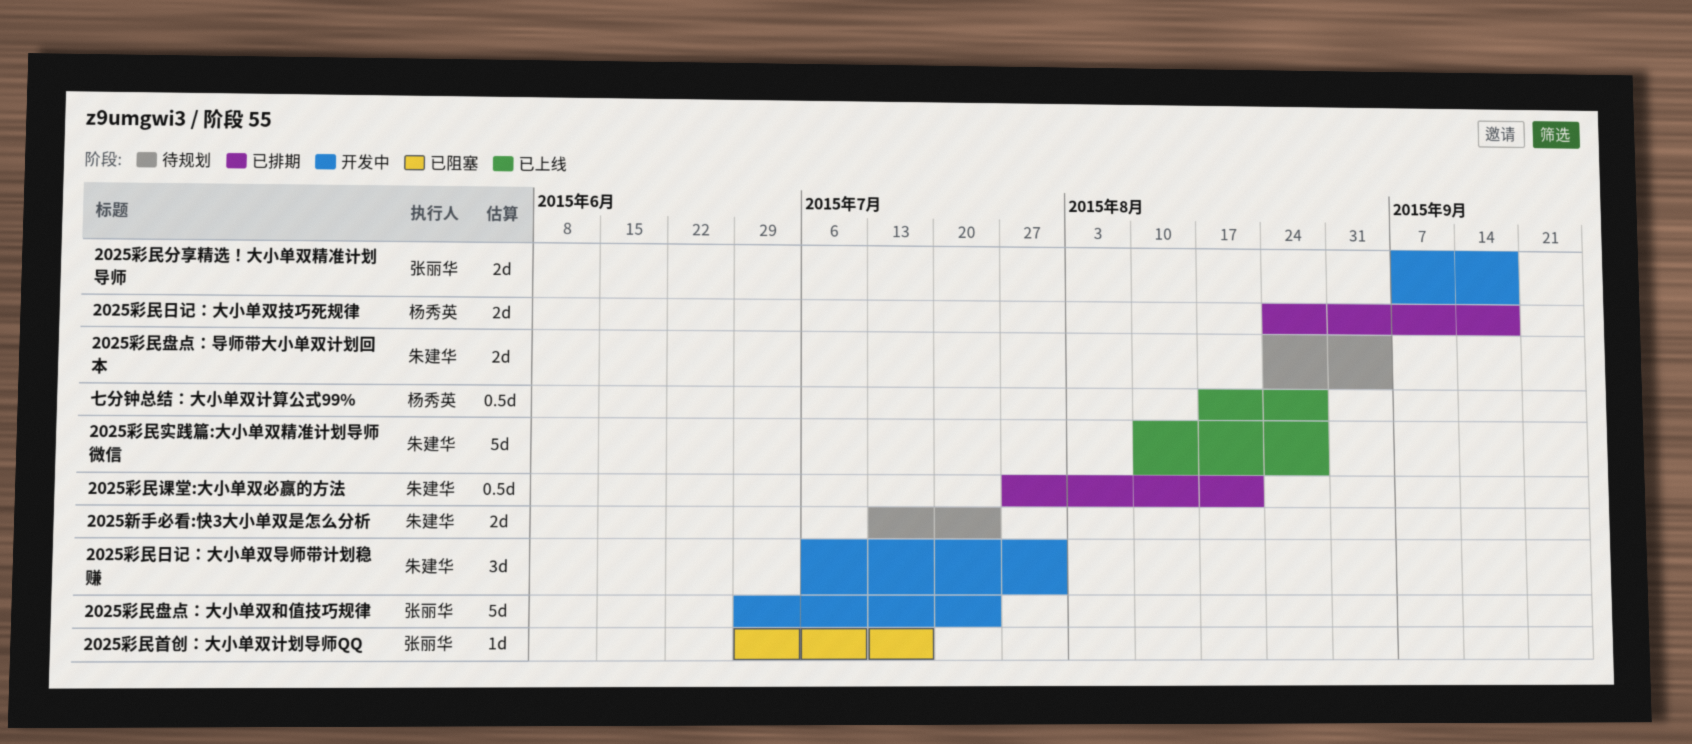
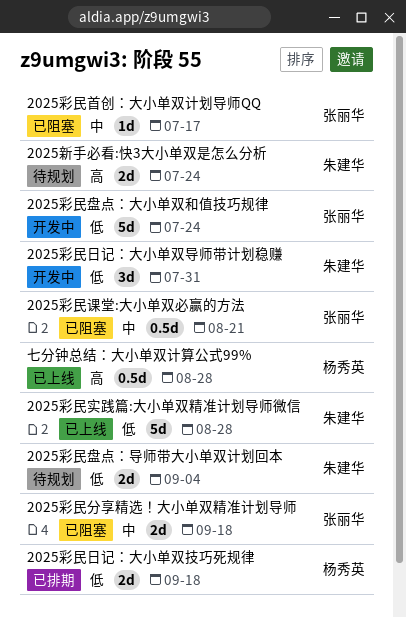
2025彩民分享精选！大小单双精准计划导师, status: 开发中 -> 已阻塞
2025彩民课堂:大小单双必赢的方法, status: 已排期 -> 已阻塞
2025彩民课堂:大小单双必赢的方法, owner: 朱建华 -> 张丽华

